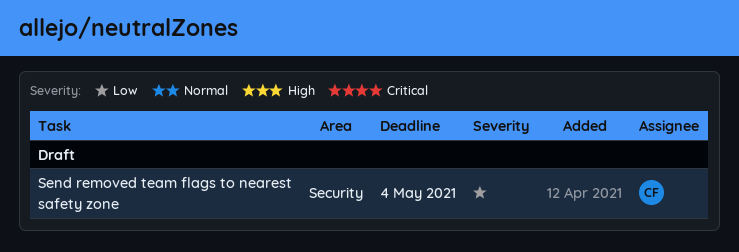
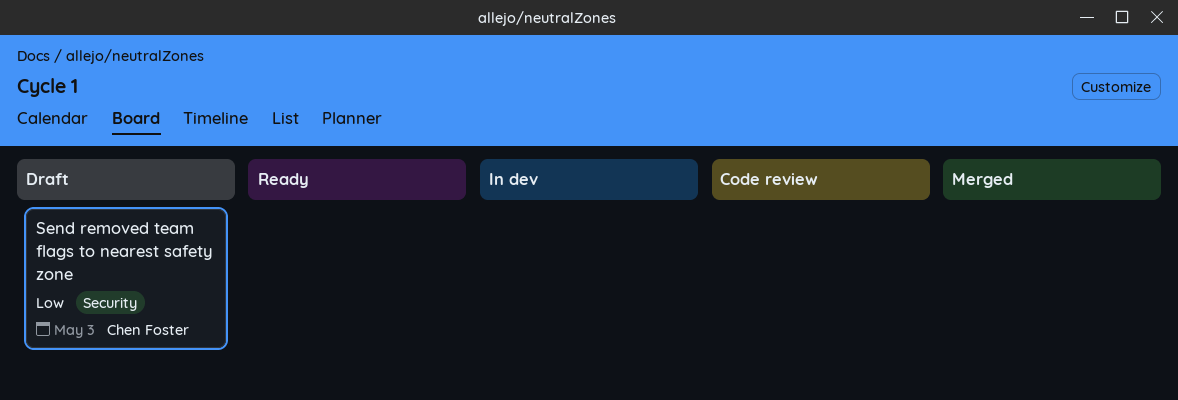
Send removed team flags to nearest safety zone, due: May 4 -> May 3

